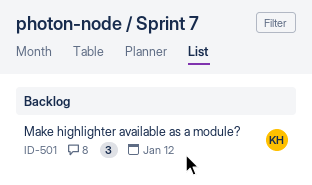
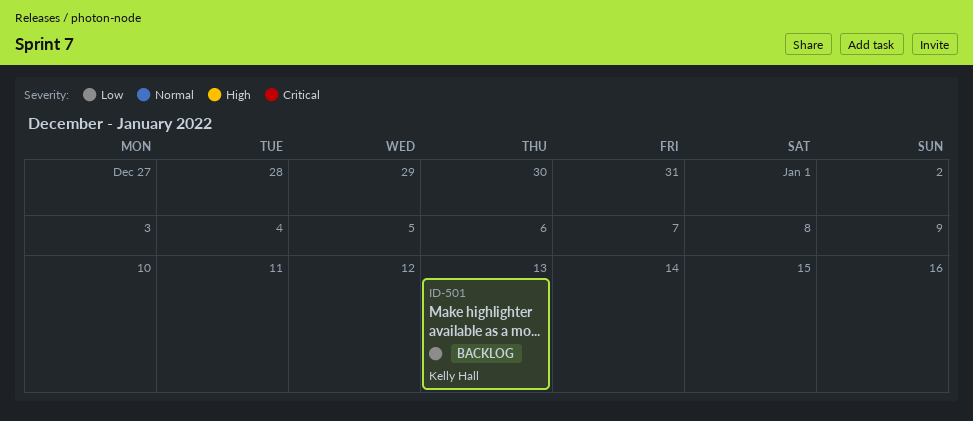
ID-501, due: Jan 12 -> Jan 13

